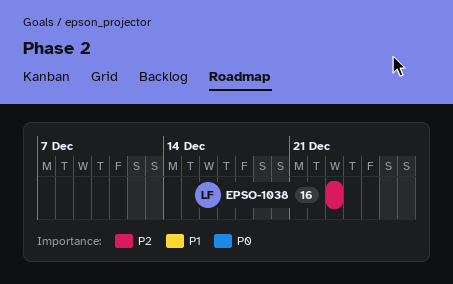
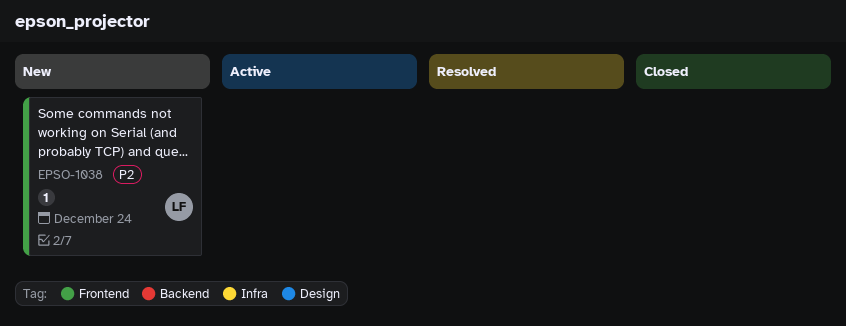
EPSO-1038, estimate: 16 -> 1
EPSO-1038, due: Dec 23 -> Dec 24

